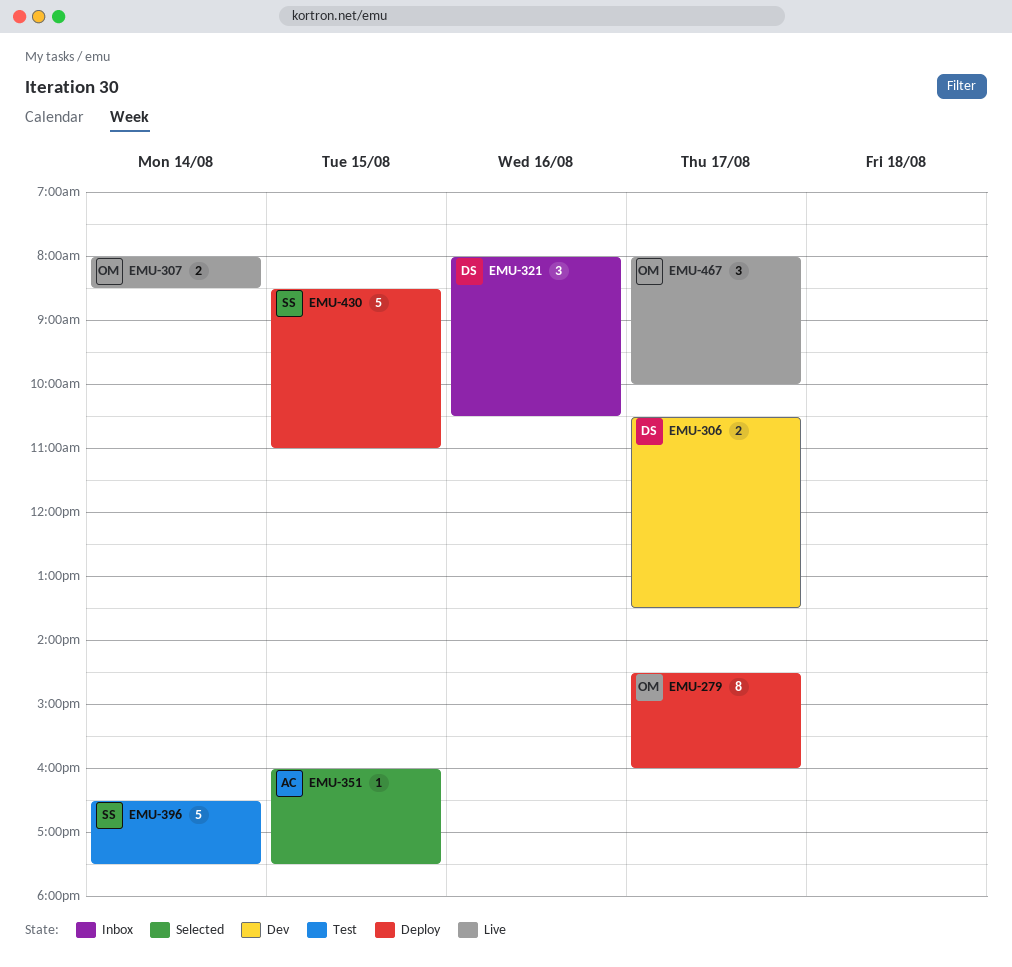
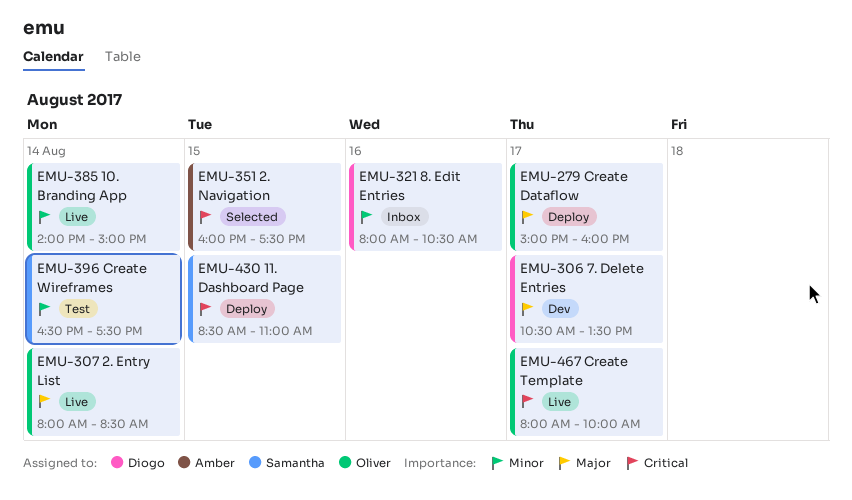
EMU-279, begins: 14:30 -> 15:00
EMU-385: none -> present

